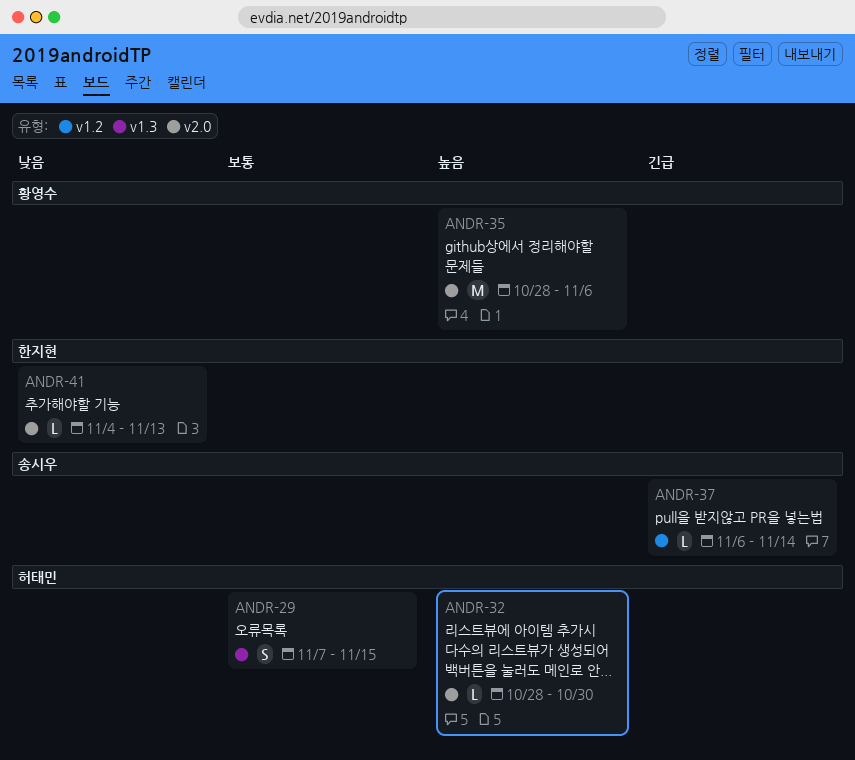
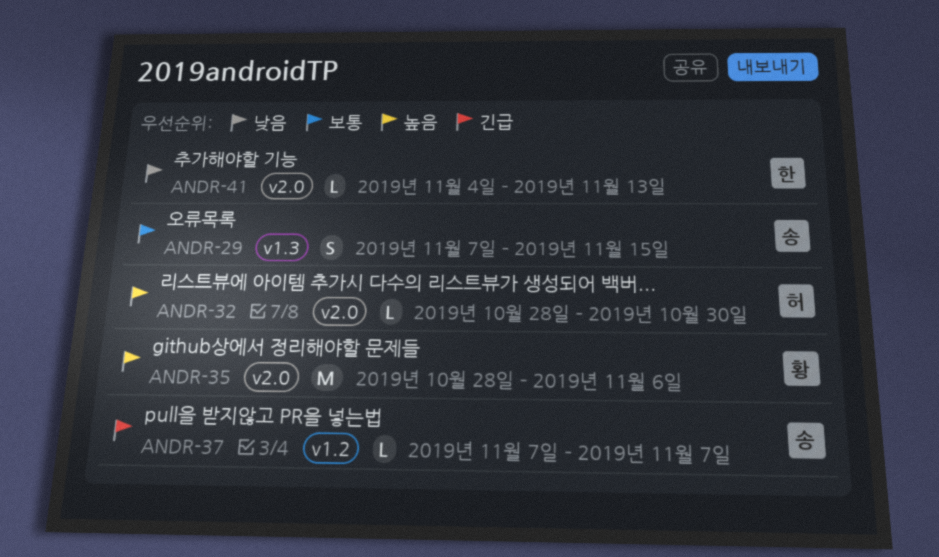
ANDR-29, owner: 허태민 -> 송시우
ANDR-37, start: Nov 6 -> Nov 7
ANDR-37, due: Nov 14 -> Nov 7

